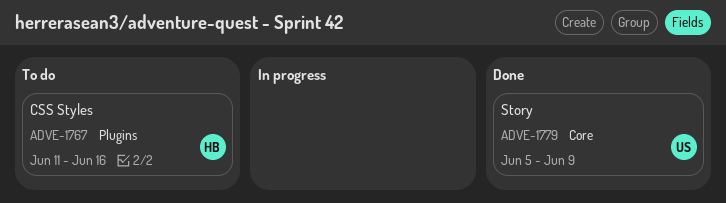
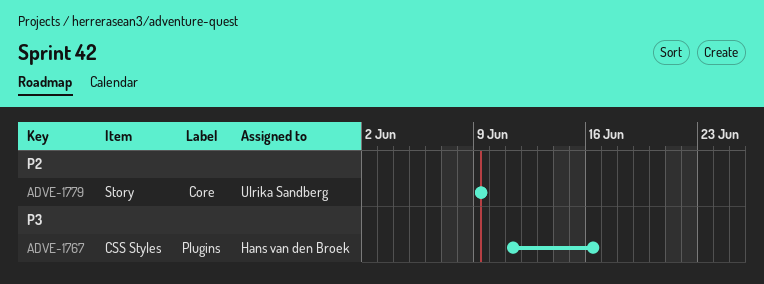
ADVE-1779, start: Jun 5 -> Jun 9

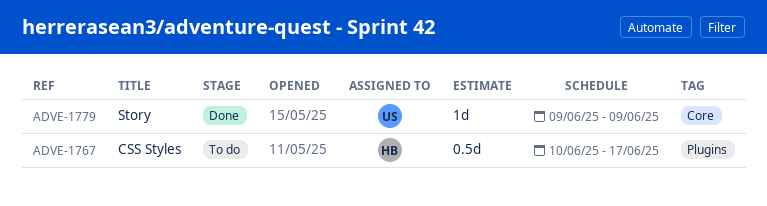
ADVE-1767, start: Jun 11 -> Jun 10
ADVE-1767, due: Jun 16 -> Jun 17

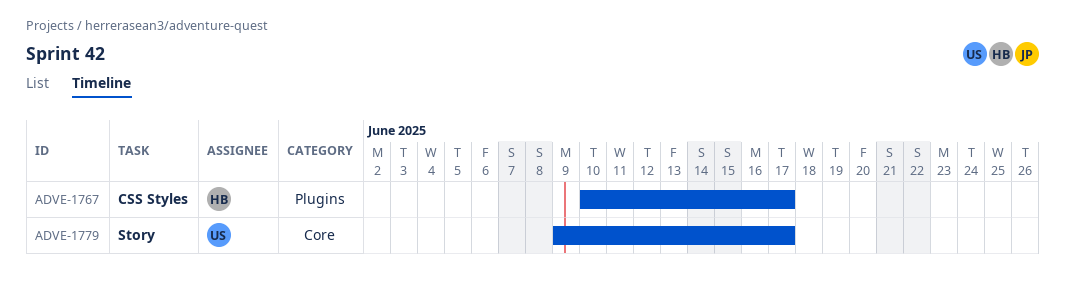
ADVE-1779, due: Jun 9 -> Jun 17

